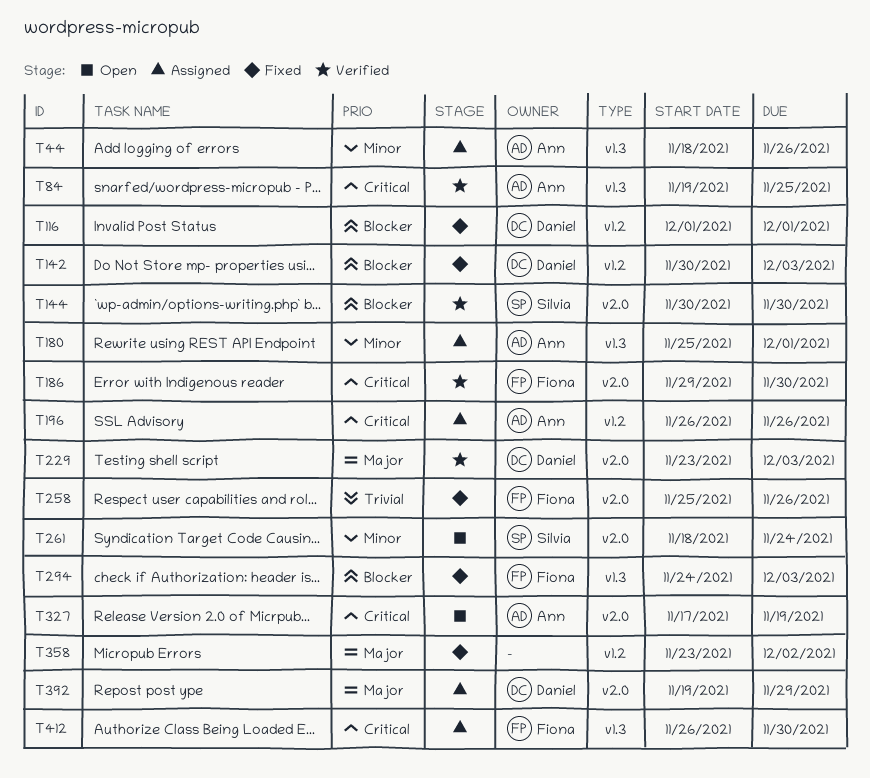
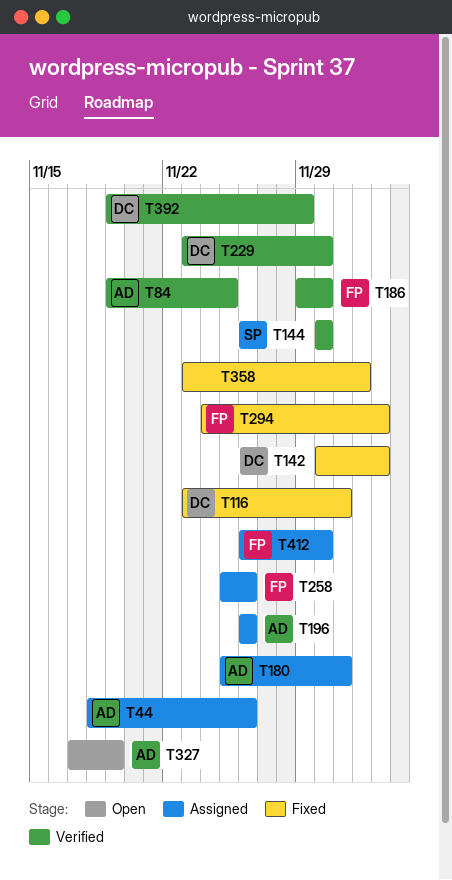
T116, start: Dec 1 -> Nov 23
T229, due: Dec 3 -> Nov 30
T258, status: Fixed -> Assigned
T261: present -> none
T392, status: Assigned -> Verified

